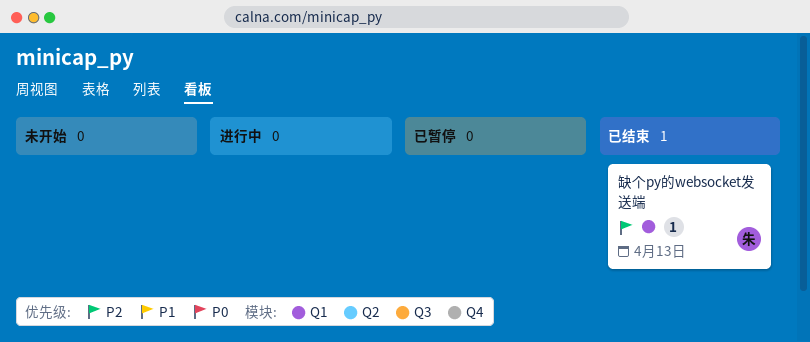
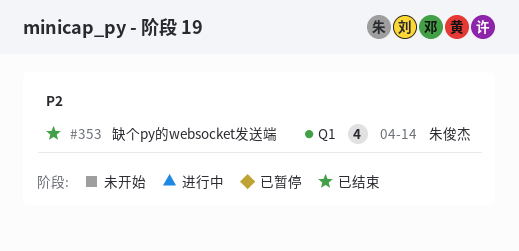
缺个py的websocket发送端, estimate: 1 -> 4
缺个py的websocket发送端, due: Apr 13 -> Apr 14

